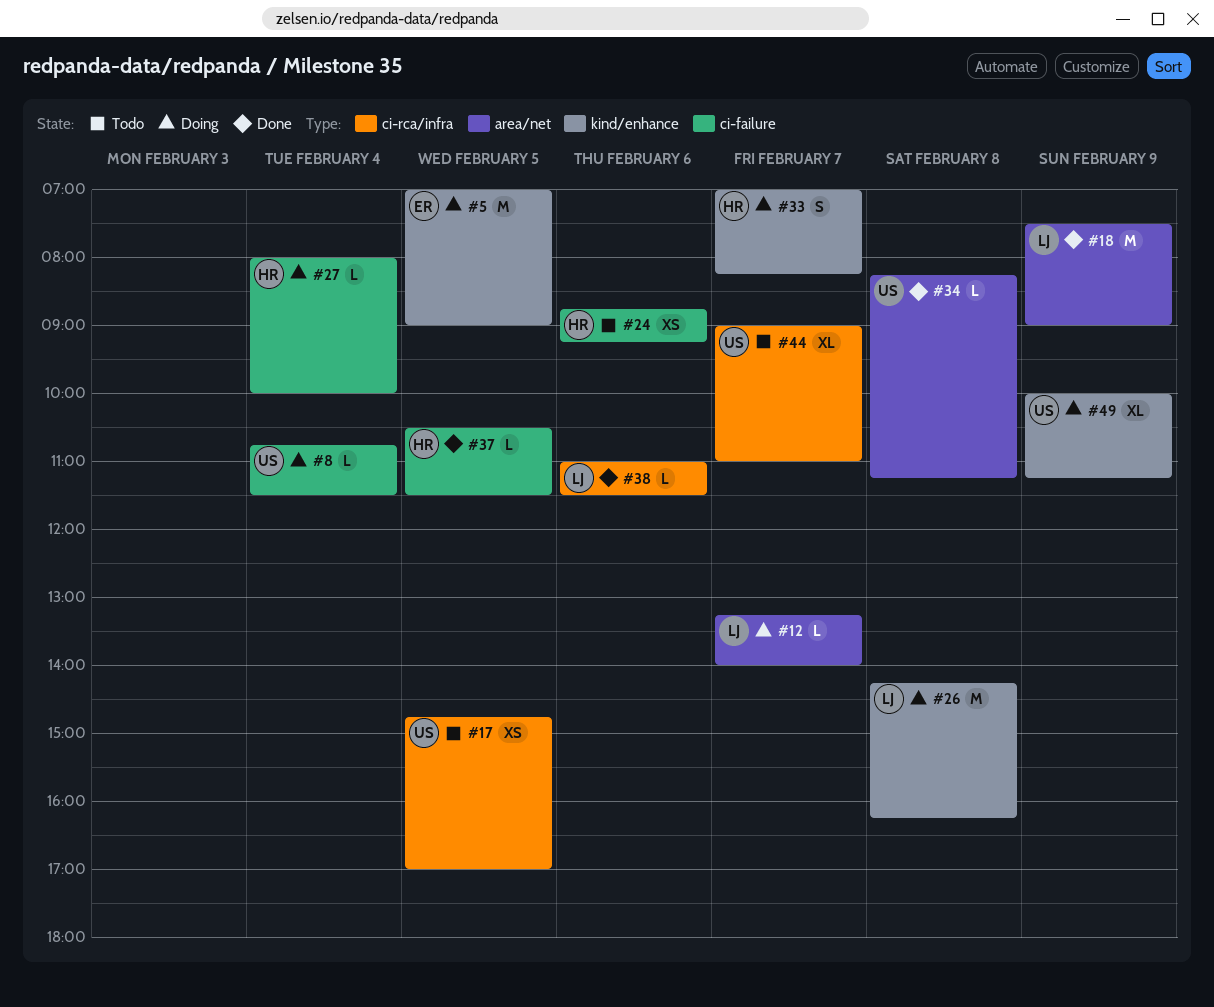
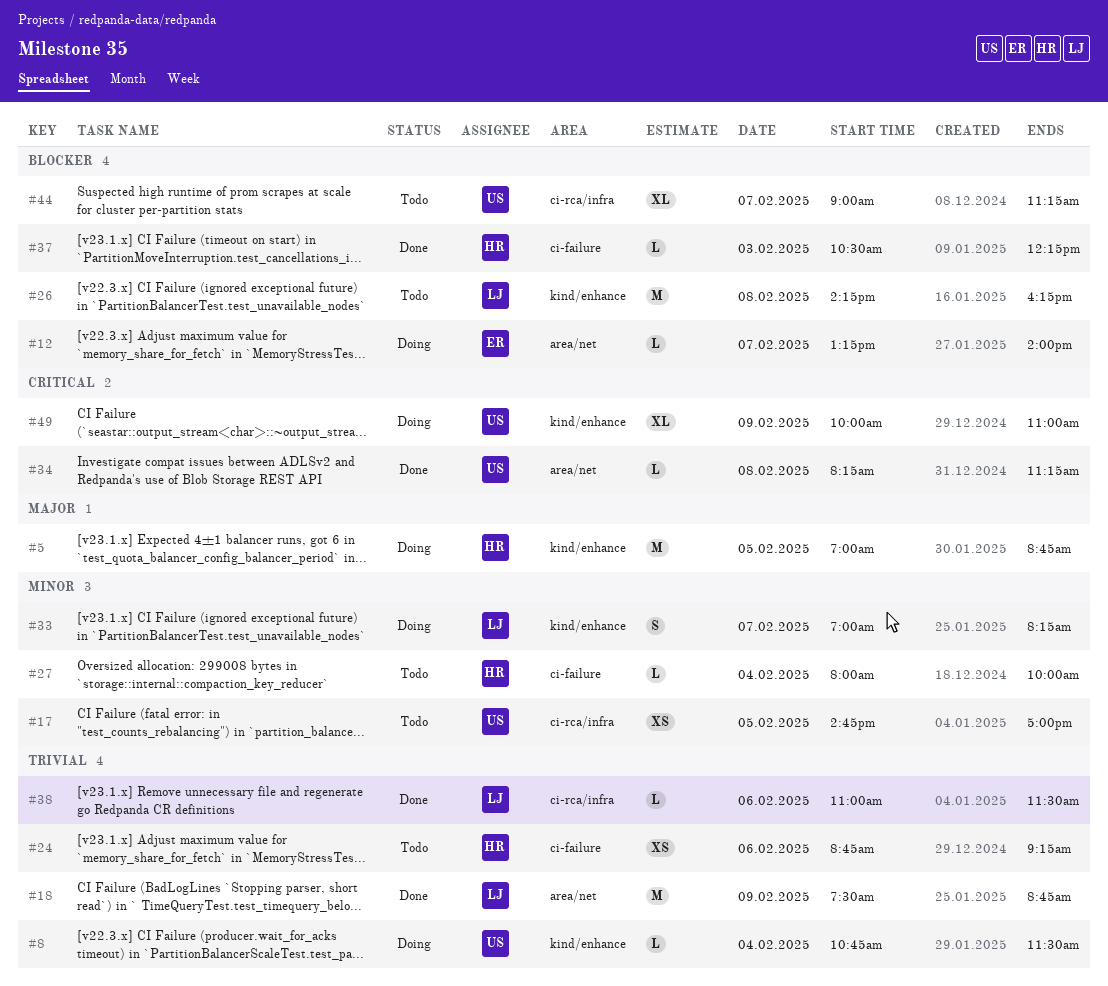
#5, owner: ER -> HR
#5, ends: 09:00 -> 08:45
#8, label: ci-failure -> kind/enhance
#12, owner: LJ -> ER
#18, ends: 09:00 -> 08:45
#26, status: Doing -> Todo
#27, status: Doing -> Todo
#33, owner: HR -> LJ
#37, day: Feb 5 -> Feb 3
#37, ends: 11:30 -> 12:15
#44, ends: 11:00 -> 11:15
#49, ends: 11:15 -> 11:00

